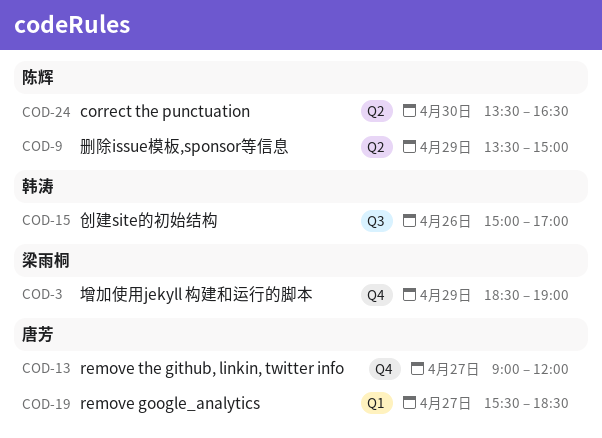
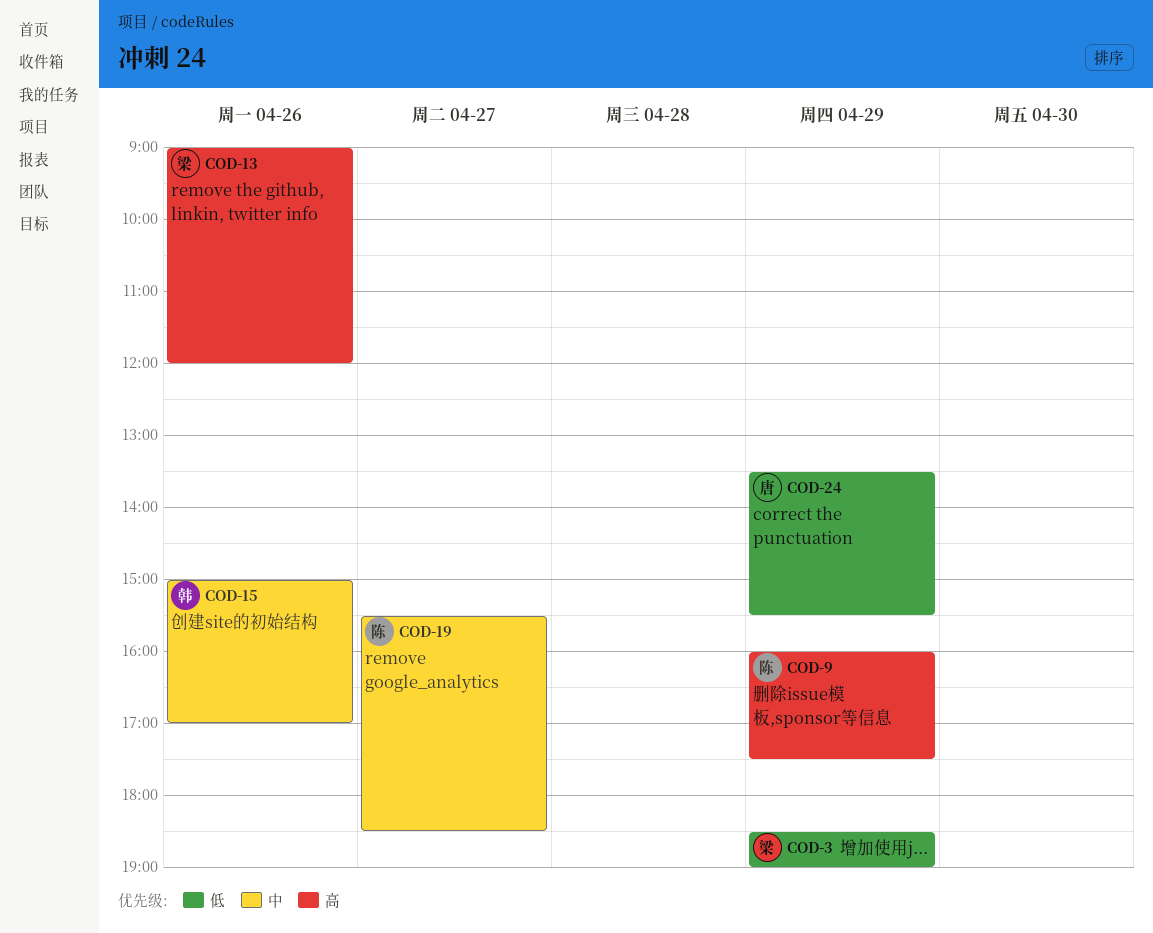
COD-9, begins: 13:30 -> 16:00
COD-9, ends: 15:00 -> 17:30
COD-13, owner: 唐芳 -> 梁雨桐
COD-13, day: Apr 27 -> Apr 26
COD-19, owner: 唐芳 -> 陈辉
COD-24, owner: 陈辉 -> 唐芳
COD-24, day: Apr 30 -> Apr 29
COD-24, ends: 16:30 -> 15:30

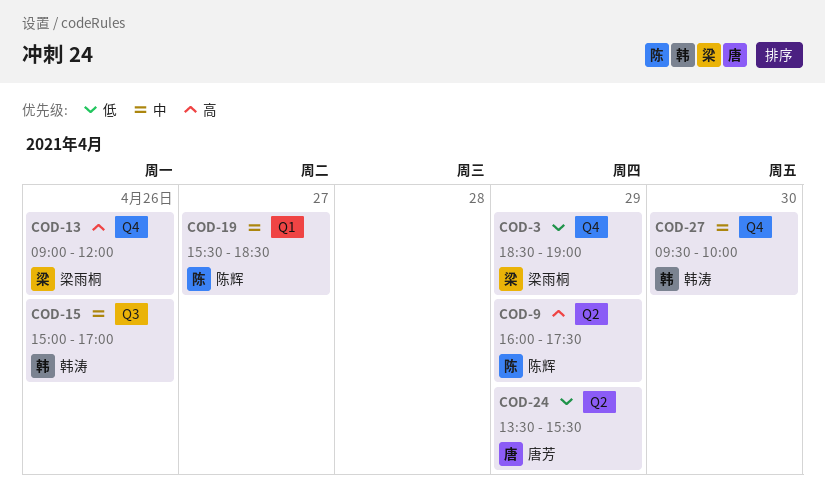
COD-27: none -> present

